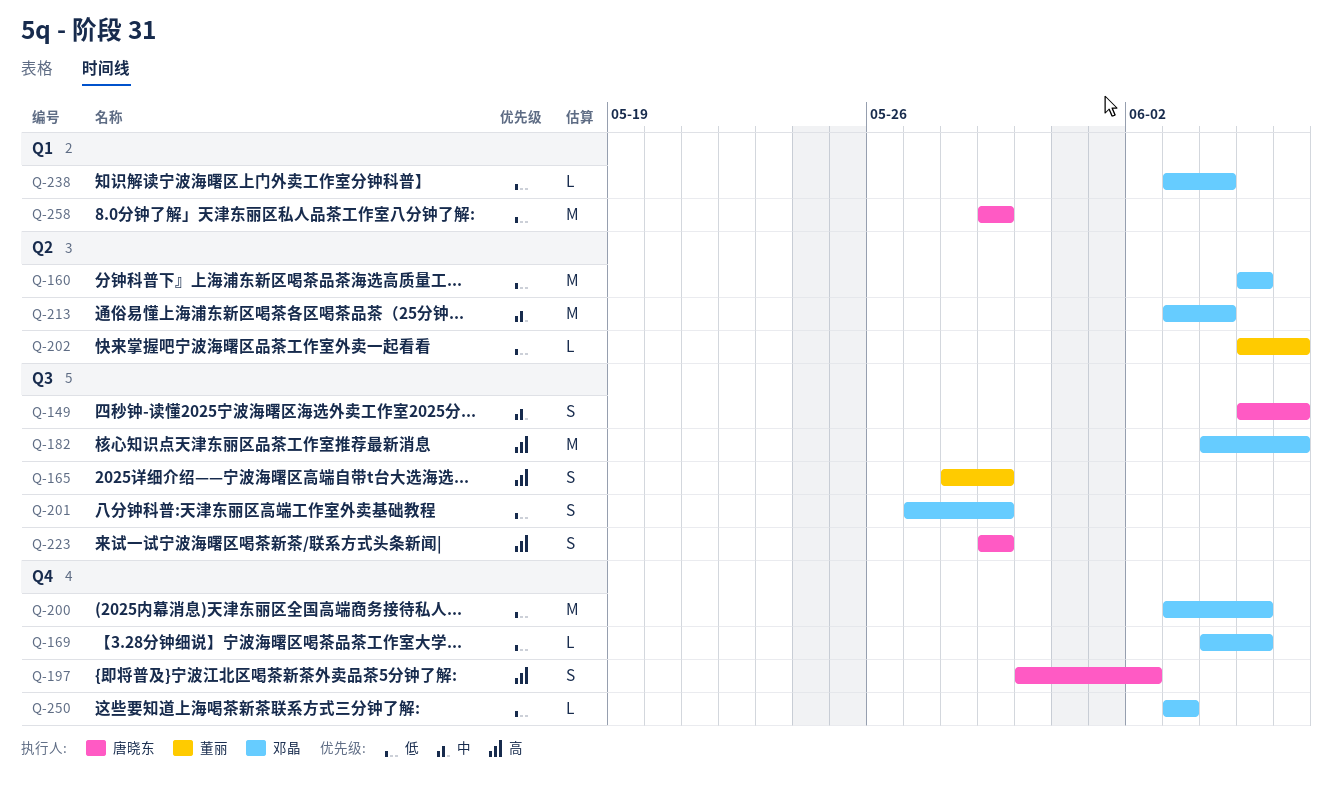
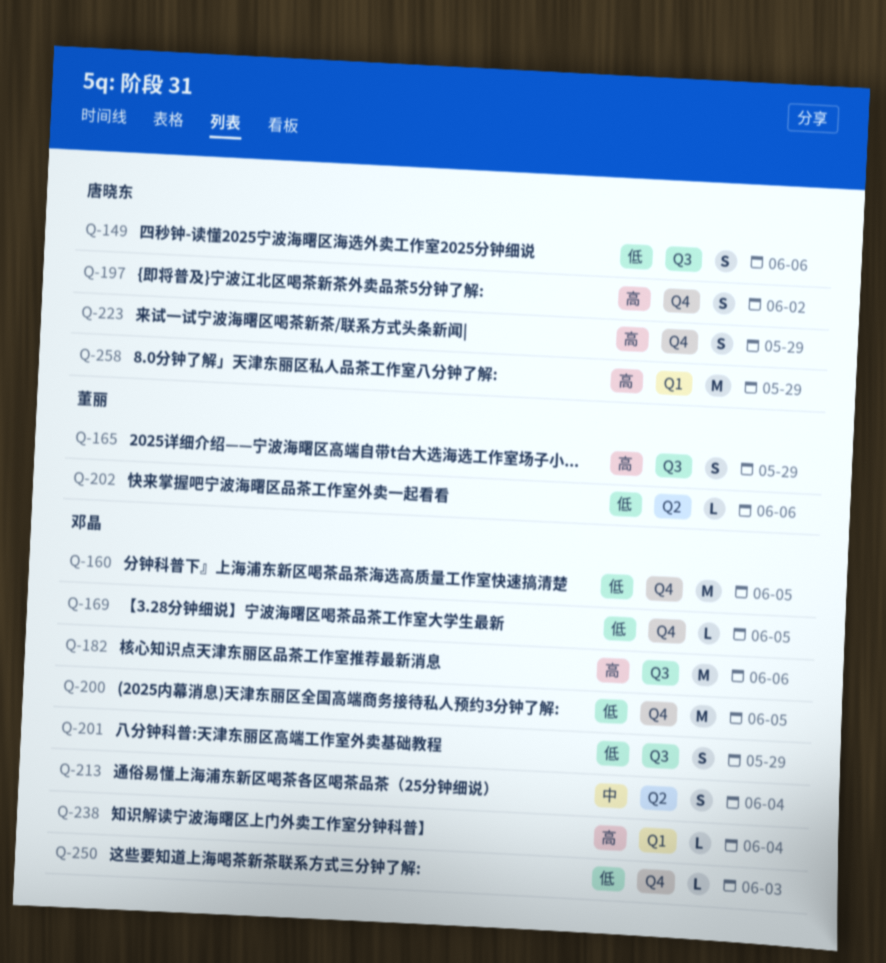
Q-149, priority: 中 -> 低
Q-160, label: Q2 -> Q4
Q-213, estimate: M -> S
Q-223, label: Q3 -> Q4
Q-238, priority: 低 -> 高
Q-258, priority: 低 -> 高

